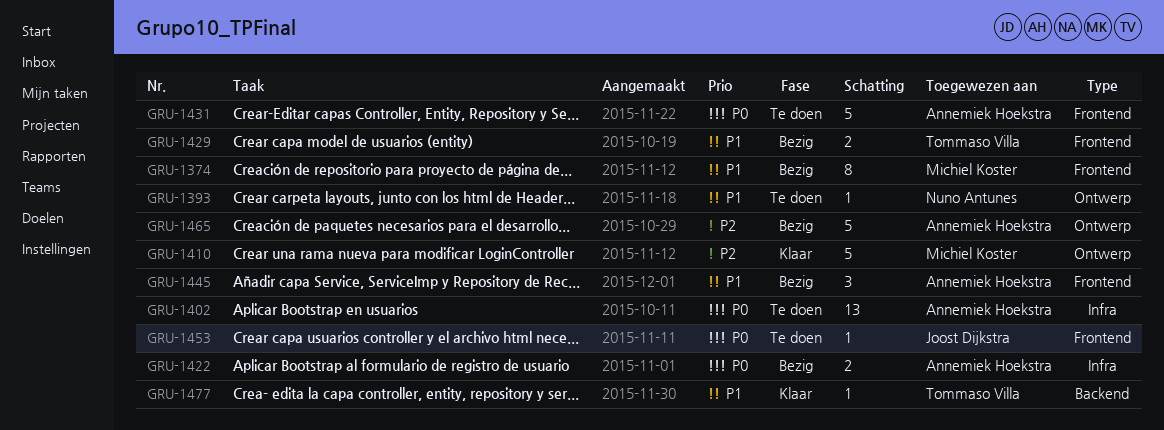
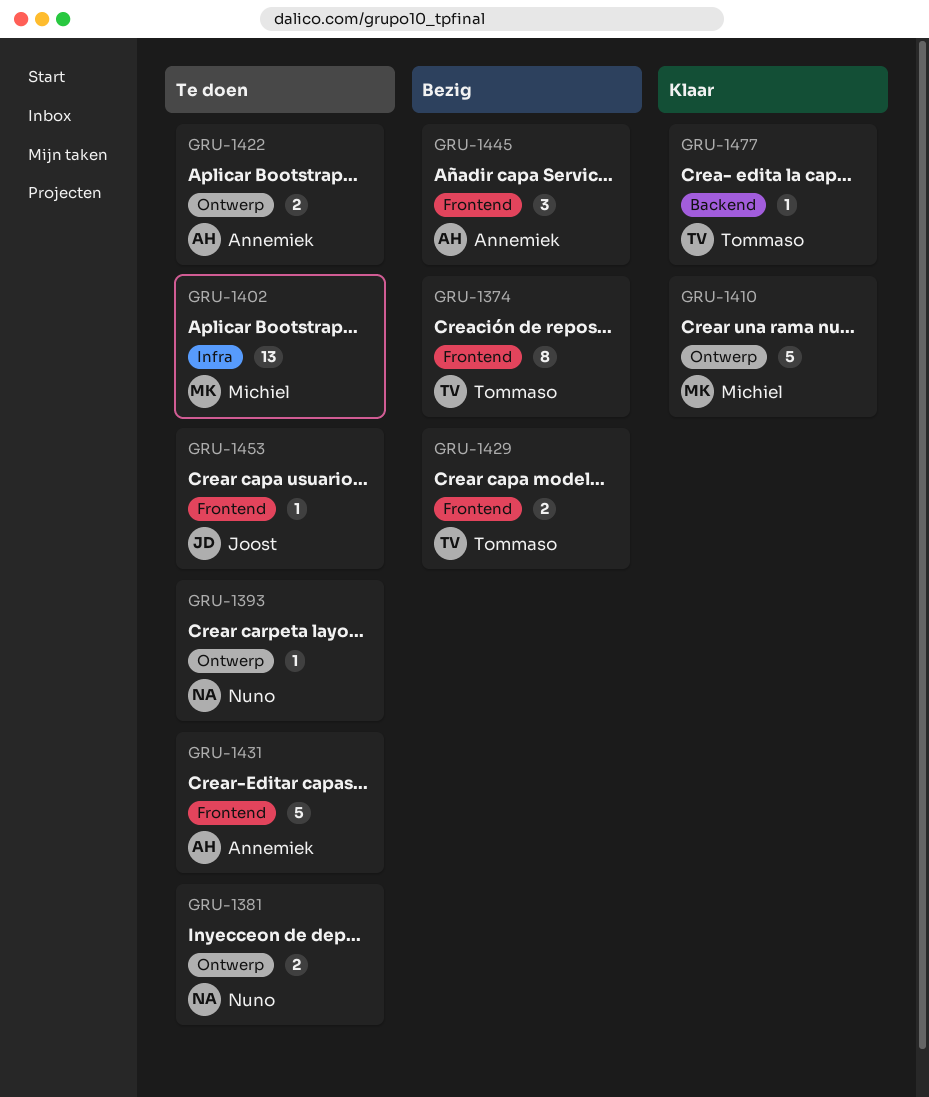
GRU-1374, owner: Michiel Koster -> Tommaso Villa
GRU-1381: none -> present
GRU-1402, owner: Annemiek Hoekstra -> Michiel Koster
GRU-1422, status: Bezig -> Te doen
GRU-1422, label: Infra -> Ontwerp
GRU-1465: present -> none

